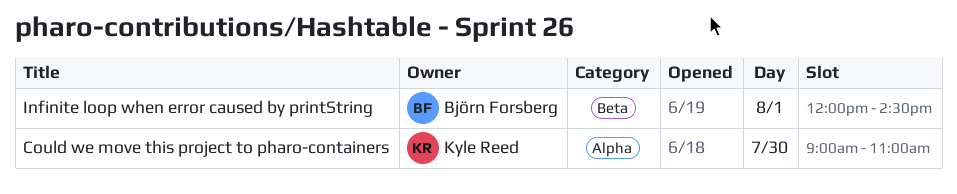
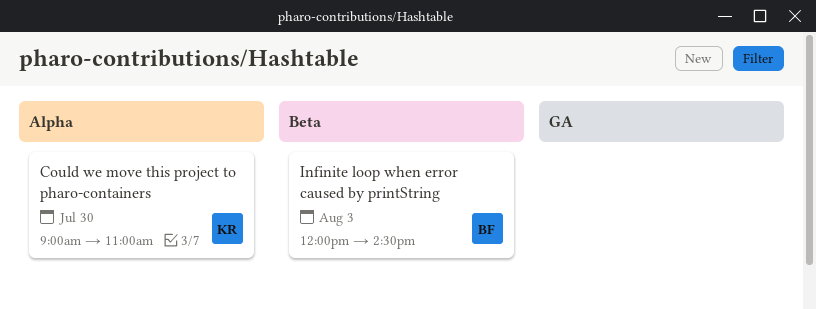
Infinite loop when error caused by printString, day: Aug 1 -> Aug 3

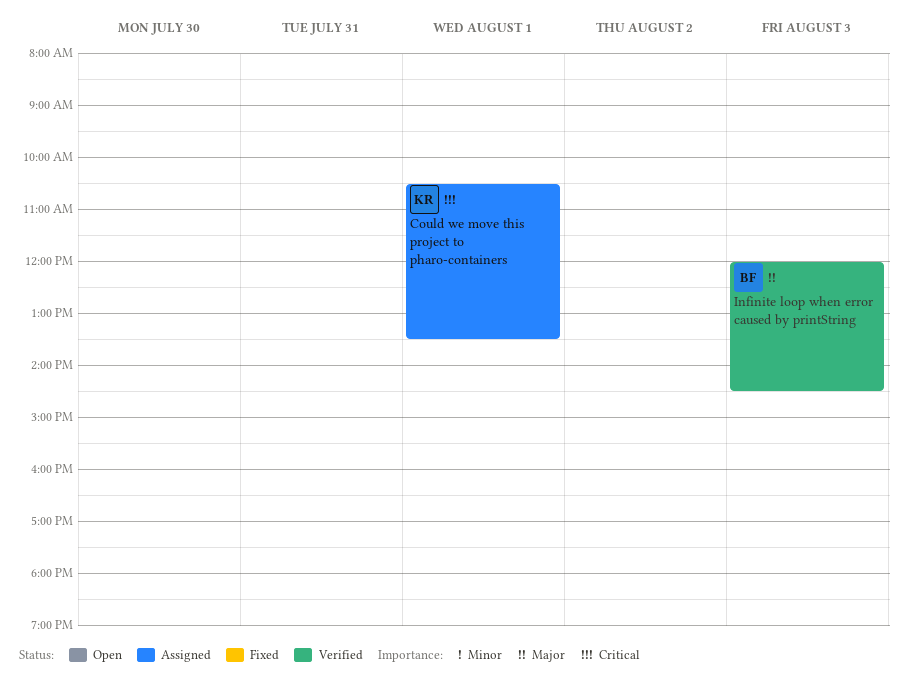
Could we move this project to pharo-containers, day: Jul 30 -> Aug 1
Could we move this project to pharo-containers, begins: 09:00 -> 10:30
Could we move this project to pharo-containers, ends: 11:00 -> 13:30

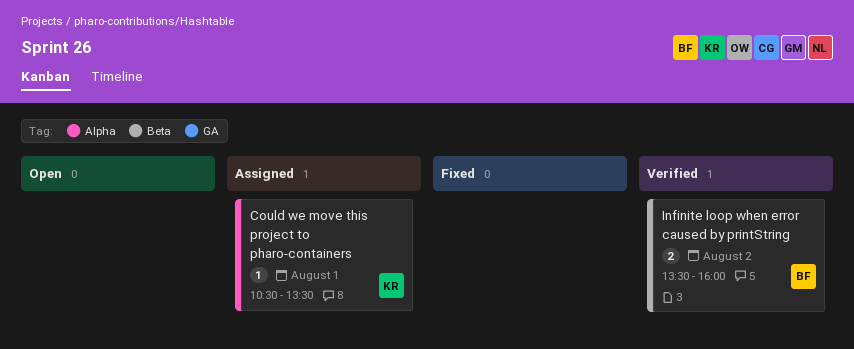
Infinite loop when error caused by printString, day: Aug 3 -> Aug 2
Infinite loop when error caused by printString, begins: 12:00 -> 13:30
Infinite loop when error caused by printString, ends: 14:30 -> 16:00

